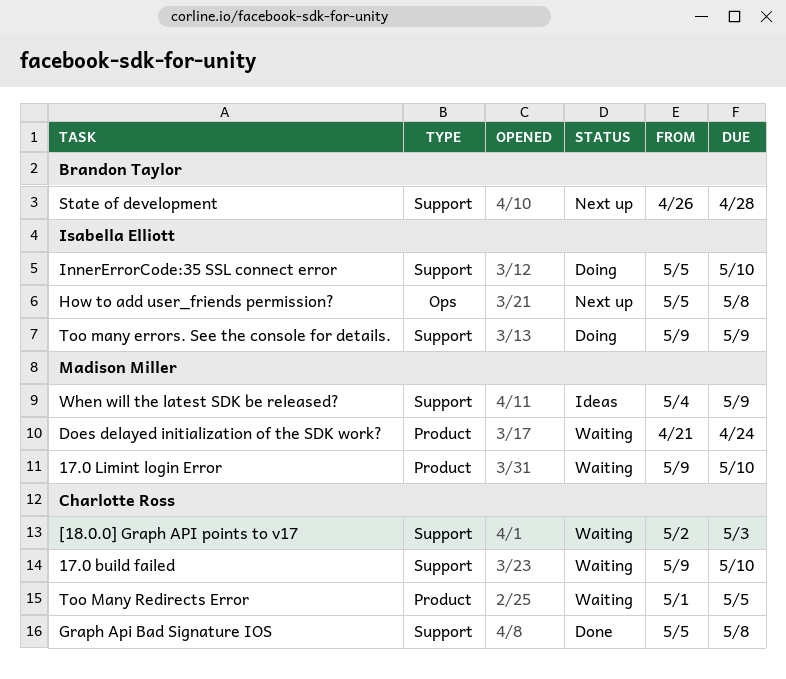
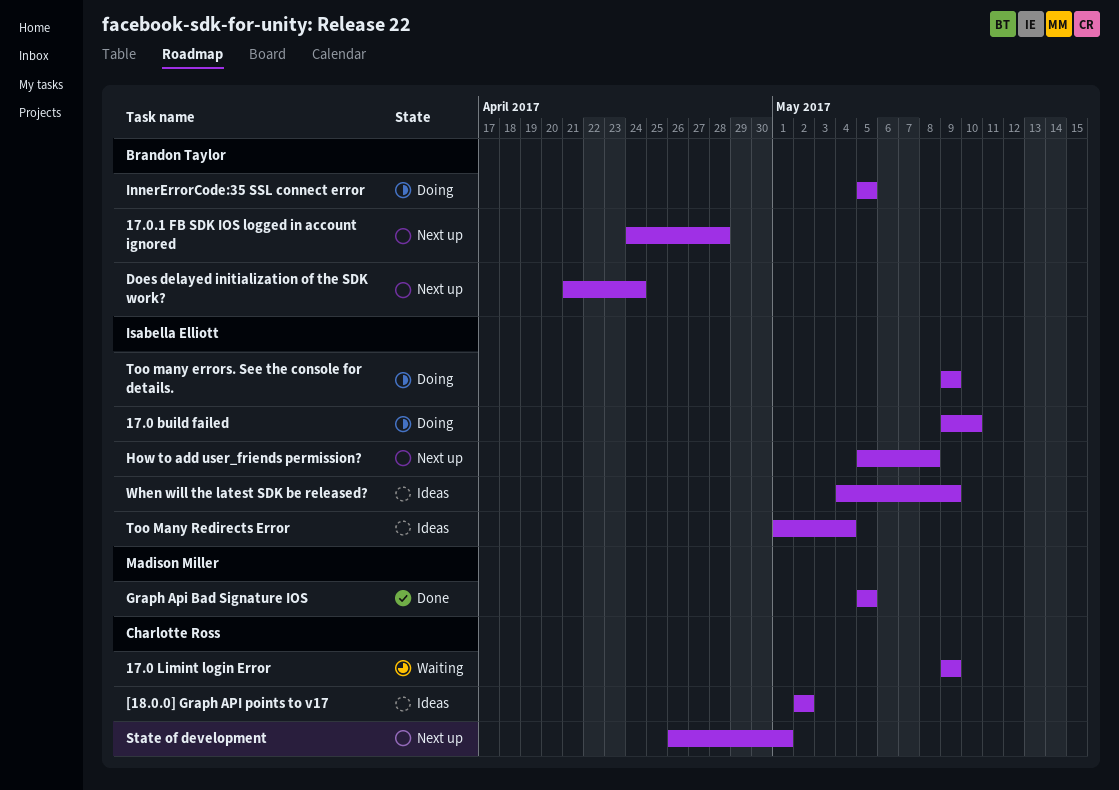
17.0 build failed, status: Waiting -> Doing
17.0 build failed, owner: Charlotte Ross -> Isabella Elliott
17.0 Limint login Error, owner: Madison Miller -> Charlotte Ross
17.0 Limint login Error, due: May 10 -> May 9
17.0.1 FB SDK IOS logged in account ignored: none -> present
[18.0.0] Graph API points to v17, status: Waiting -> Ideas
[18.0.0] Graph API points to v17, due: May 3 -> May 2
Does delayed initialization of the SDK work?, status: Waiting -> Next up
Does delayed initialization of the SDK work?, owner: Madison Miller -> Brandon Taylor
Graph Api Bad Signature IOS, owner: Charlotte Ross -> Madison Miller
Graph Api Bad Signature IOS, due: May 8 -> May 5
InnerErrorCode:35 SSL connect error, owner: Isabella Elliott -> Brandon Taylor
InnerErrorCode:35 SSL connect error, due: May 10 -> May 5
State of development, owner: Brandon Taylor -> Charlotte Ross
State of development, due: Apr 28 -> May 1
Too Many Redirects Error, status: Waiting -> Ideas
Too Many Redirects Error, owner: Charlotte Ross -> Isabella Elliott
Too Many Redirects Error, due: May 5 -> May 4
When will the latest SDK be released?, owner: Madison Miller -> Isabella Elliott

